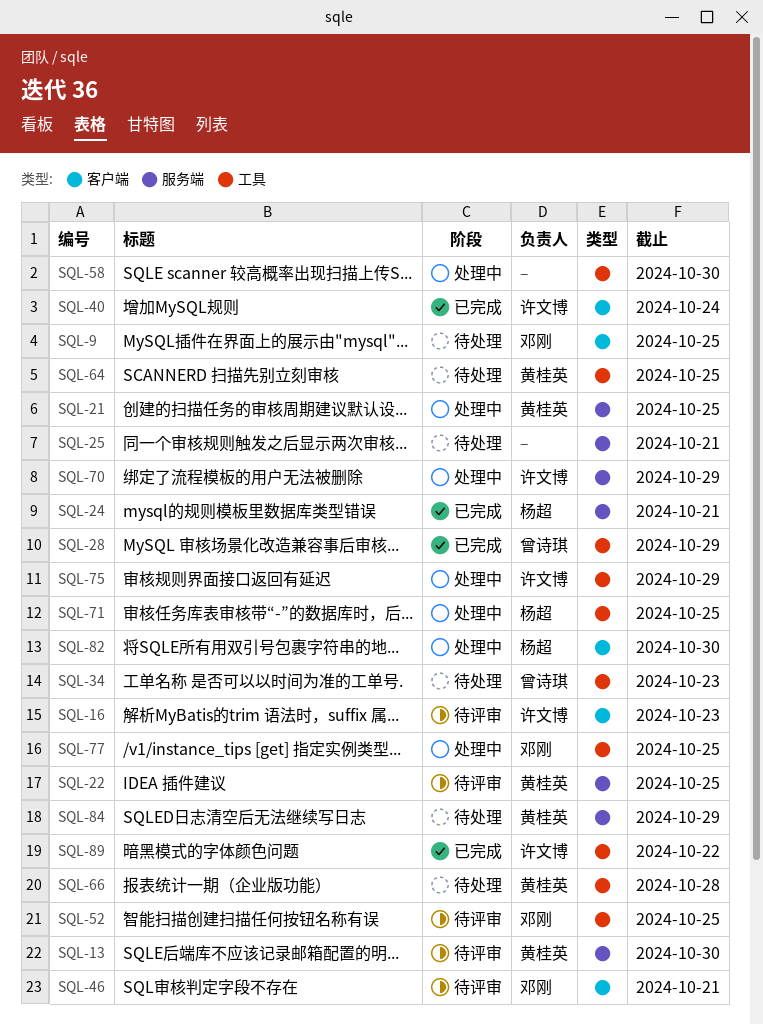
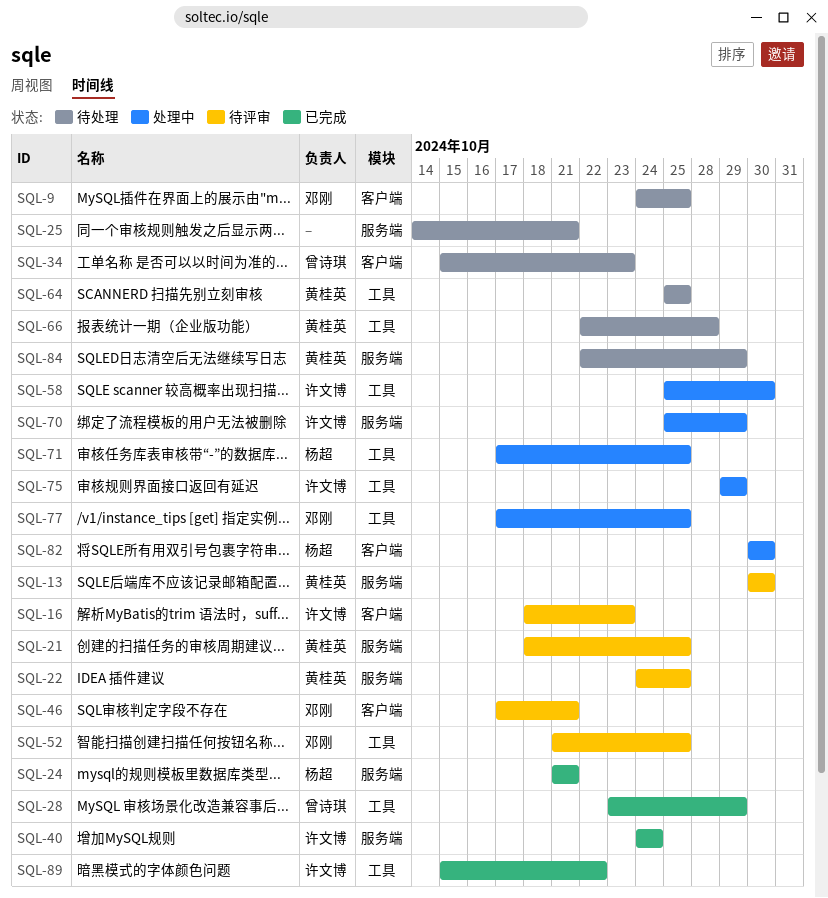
SQL-21, status: 处理中 -> 待评审
SQL-34, label: 工具 -> 客户端
SQL-40, label: 客户端 -> 服务端
SQL-58, owner: none -> 许文博

